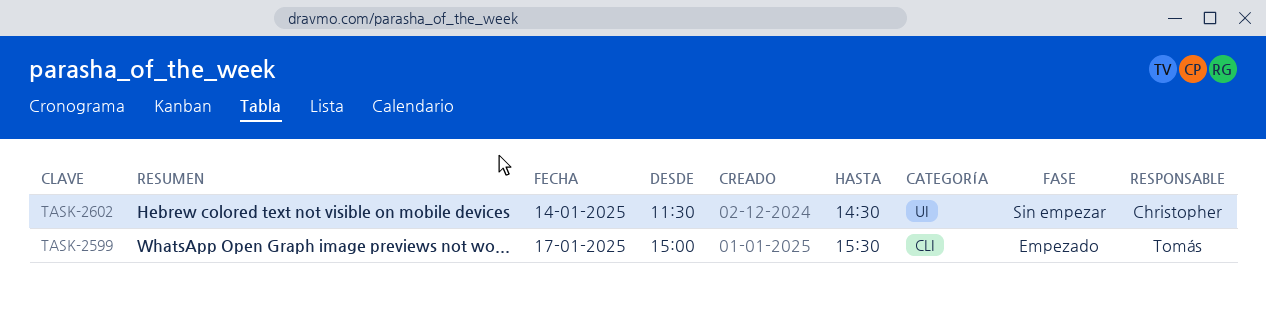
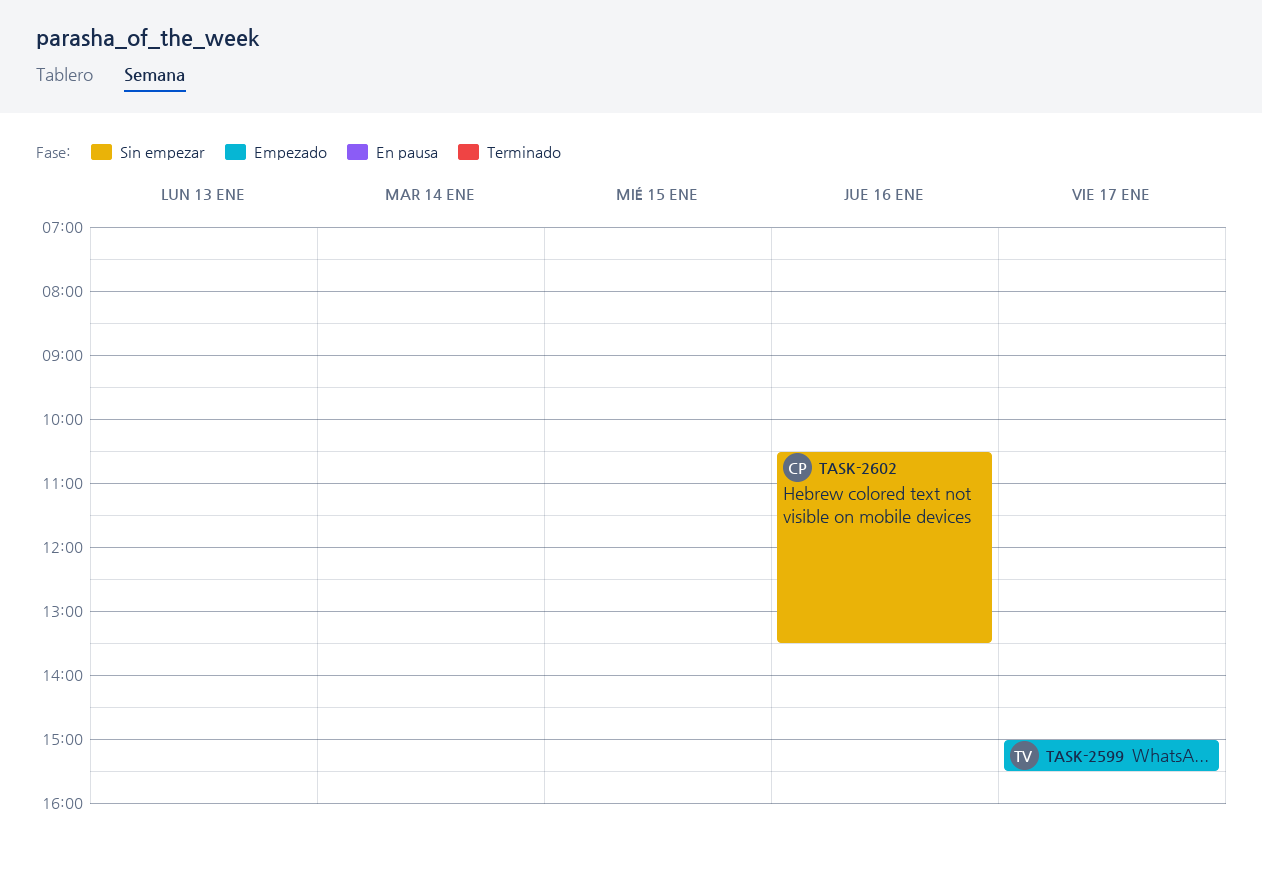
TASK-2602, day: Jan 14 -> Jan 16
TASK-2602, begins: 11:30 -> 10:30
TASK-2602, ends: 14:30 -> 13:30

